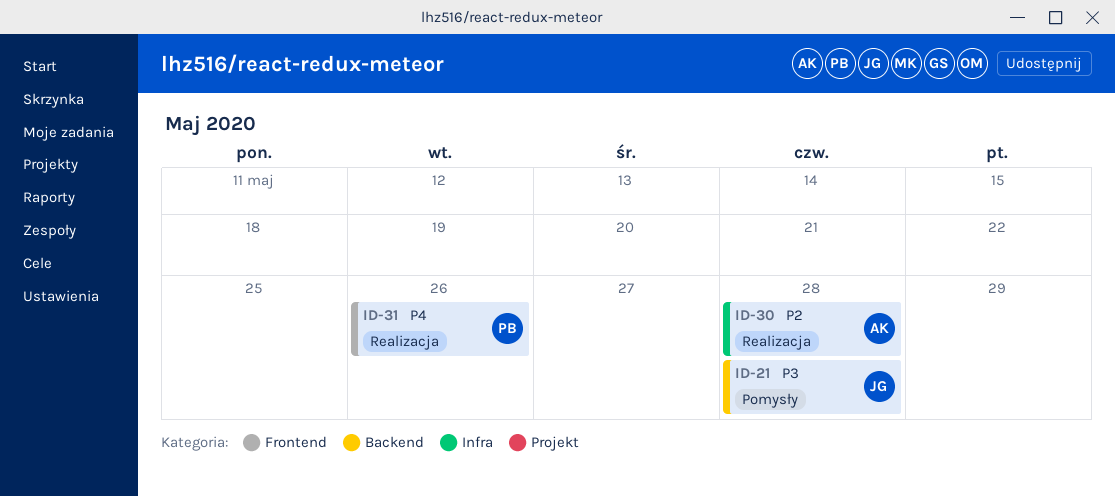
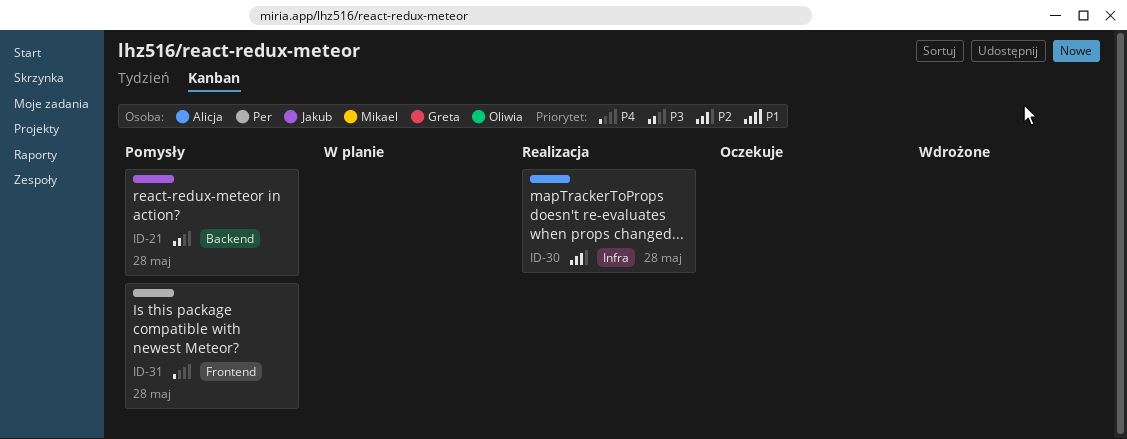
ID-31, status: Realizacja -> Pomysły
ID-31, due: May 26 -> May 28

